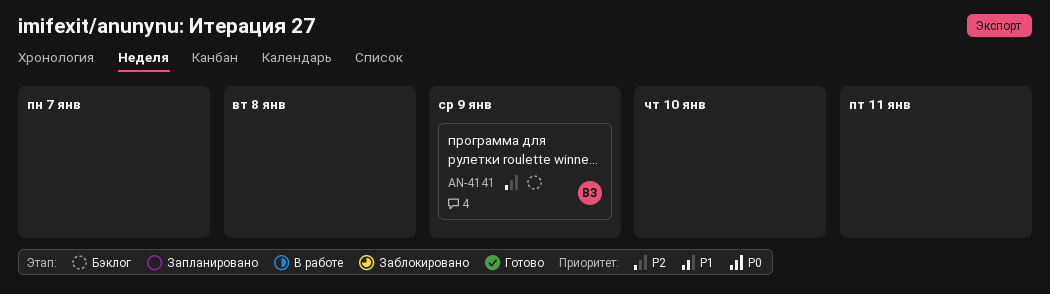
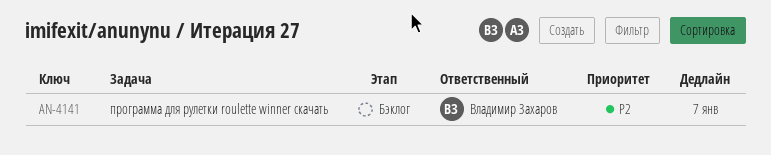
AN-4141, due: Jan 9 -> Jan 7

